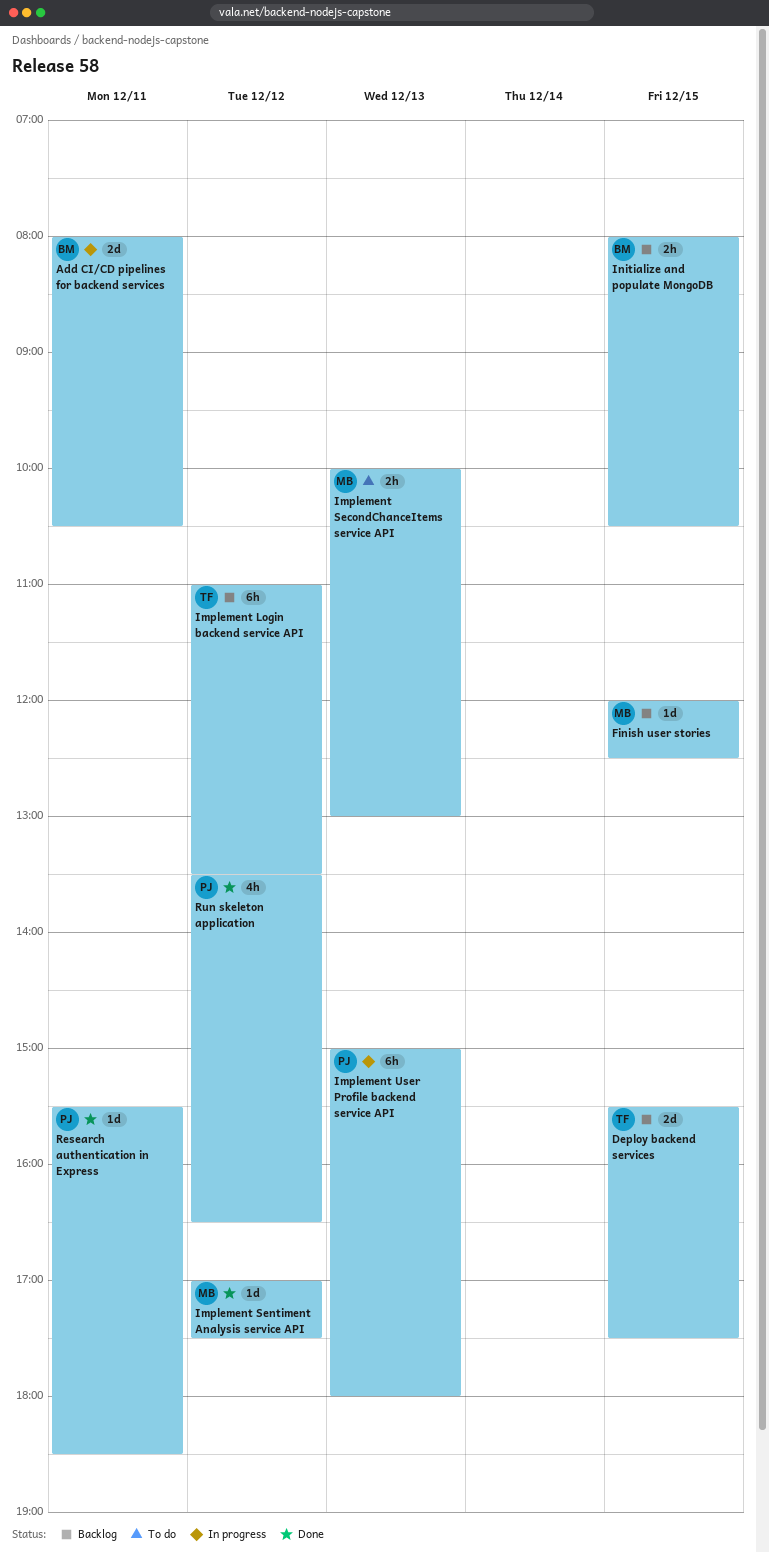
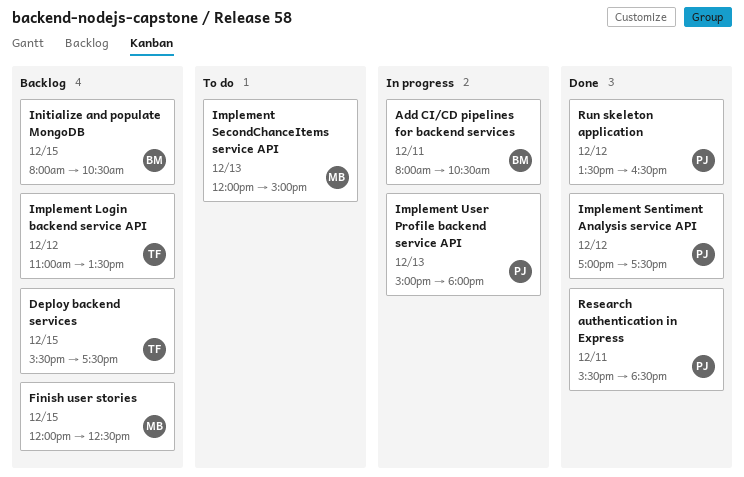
Implement SecondChanceItems service API, begins: 10:00 -> 12:00
Implement SecondChanceItems service API, ends: 13:00 -> 15:00
Implement Sentiment Analysis service API, owner: MB -> PJ

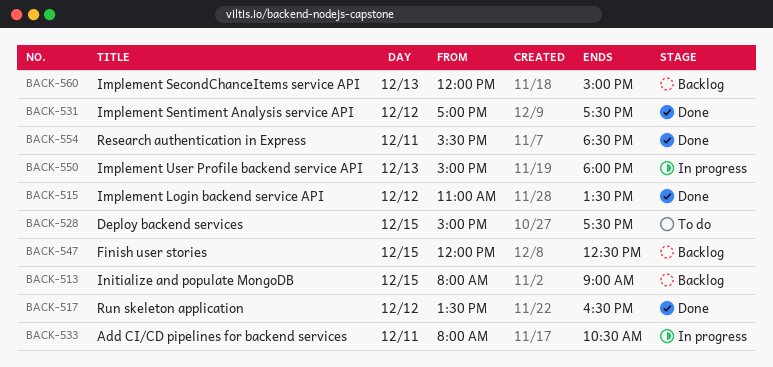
Deploy backend services, status: Backlog -> To do
Deploy backend services, begins: 15:30 -> 15:00
Implement Login backend service API, status: Backlog -> Done
Implement SecondChanceItems service API, status: To do -> Backlog
Initialize and populate MongoDB, ends: 10:30 -> 09:00

